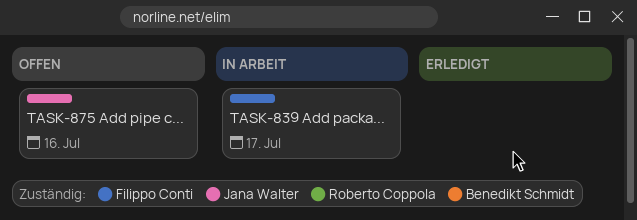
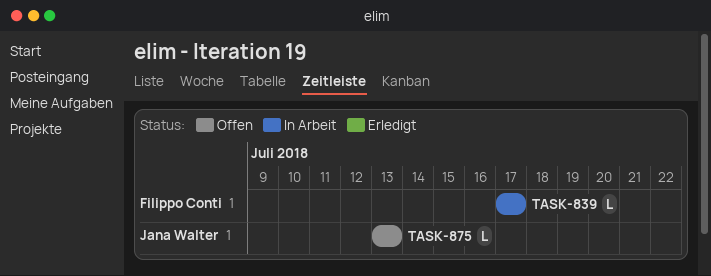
TASK-875, due: Jul 16 -> Jul 13

